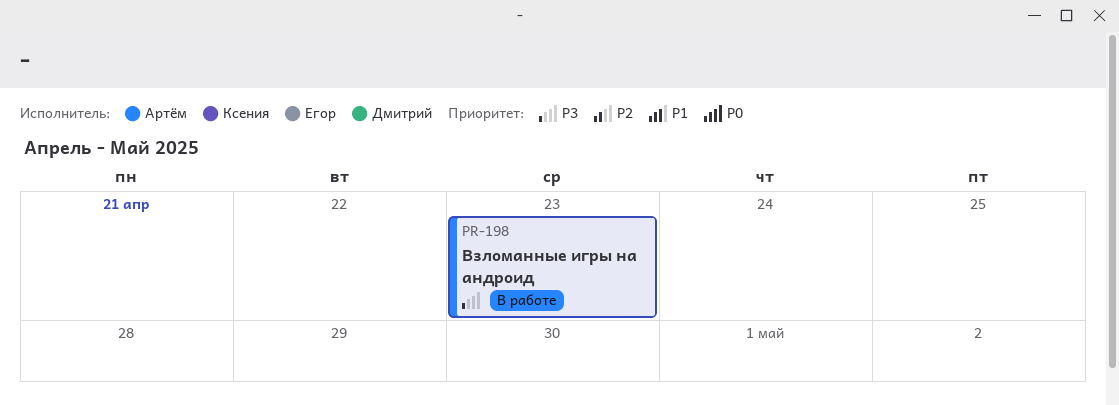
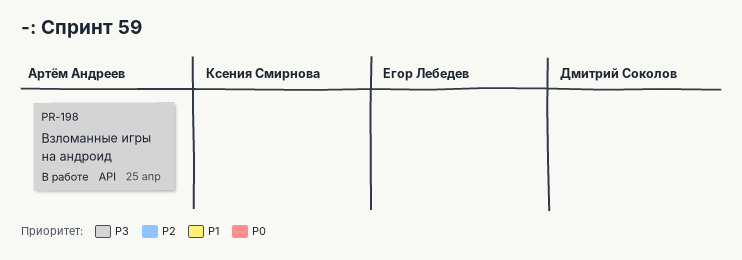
PR-198, due: Apr 23 -> Apr 25

